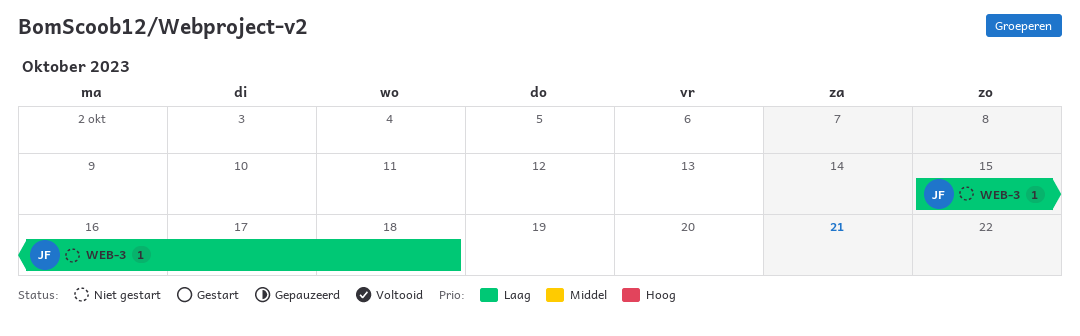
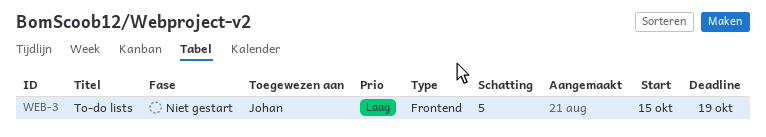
WEB-3, estimate: 1 -> 5
WEB-3, due: Oct 18 -> Oct 19

